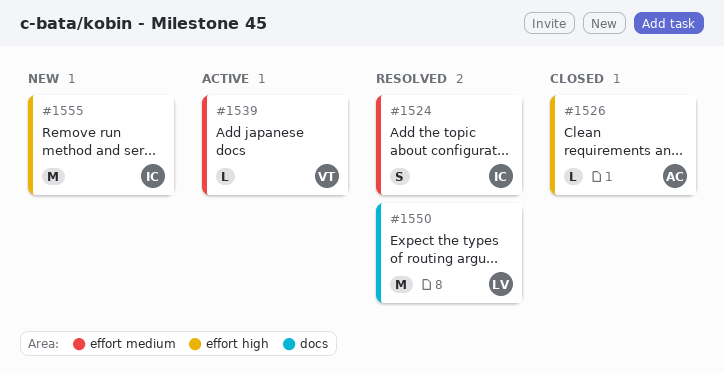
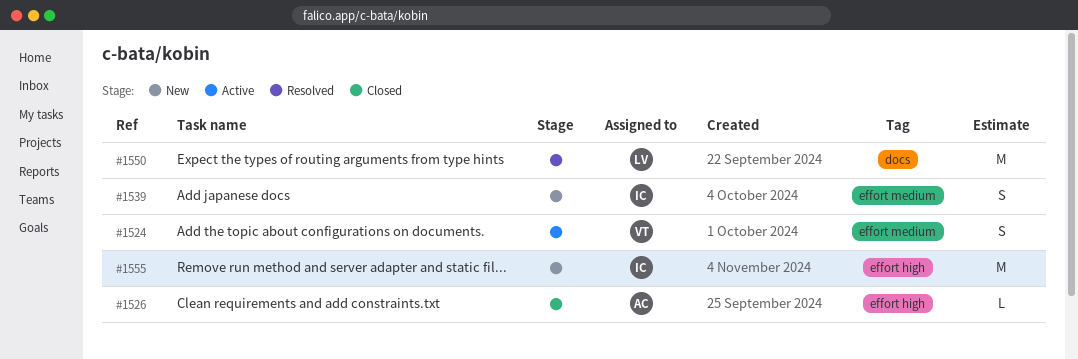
#1524, status: Resolved -> Active
#1524, owner: IC -> VT
#1539, status: Active -> New
#1539, owner: VT -> IC
#1539, estimate: L -> S

